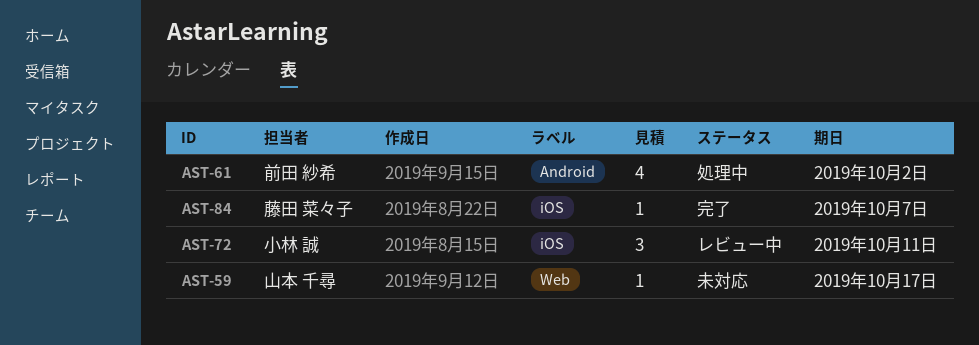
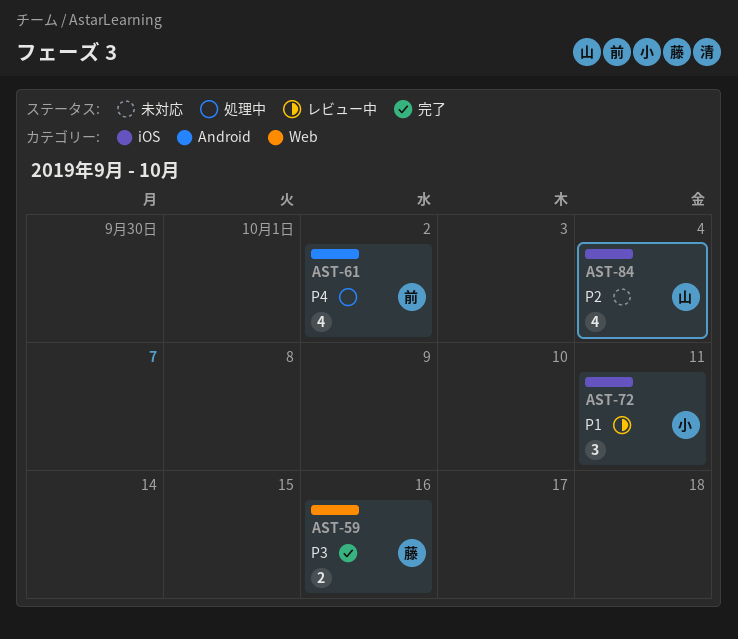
AST-59, status: 未対応 -> 完了
AST-59, owner: 山本 千尋 -> 藤田 菜々子
AST-59, estimate: 1 -> 2
AST-59, due: Oct 17 -> Oct 16
AST-84, status: 完了 -> 未対応
AST-84, owner: 藤田 菜々子 -> 山本 千尋
AST-84, estimate: 1 -> 4
AST-84, due: Oct 7 -> Oct 4

